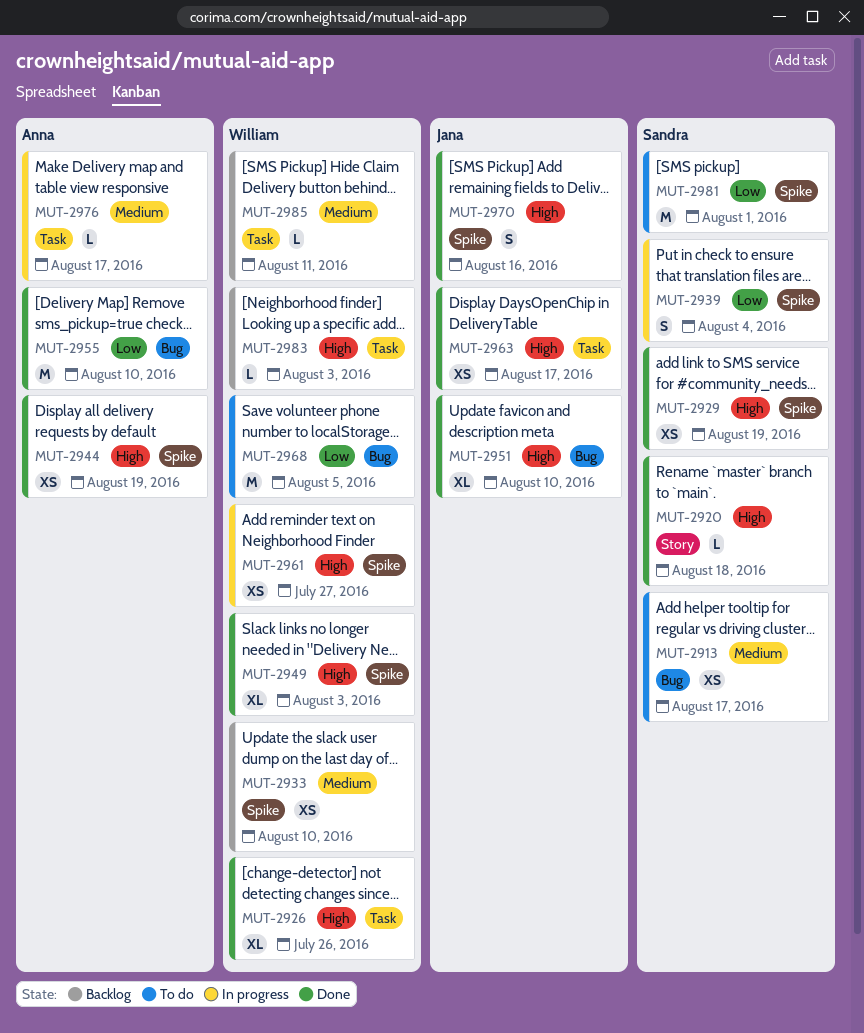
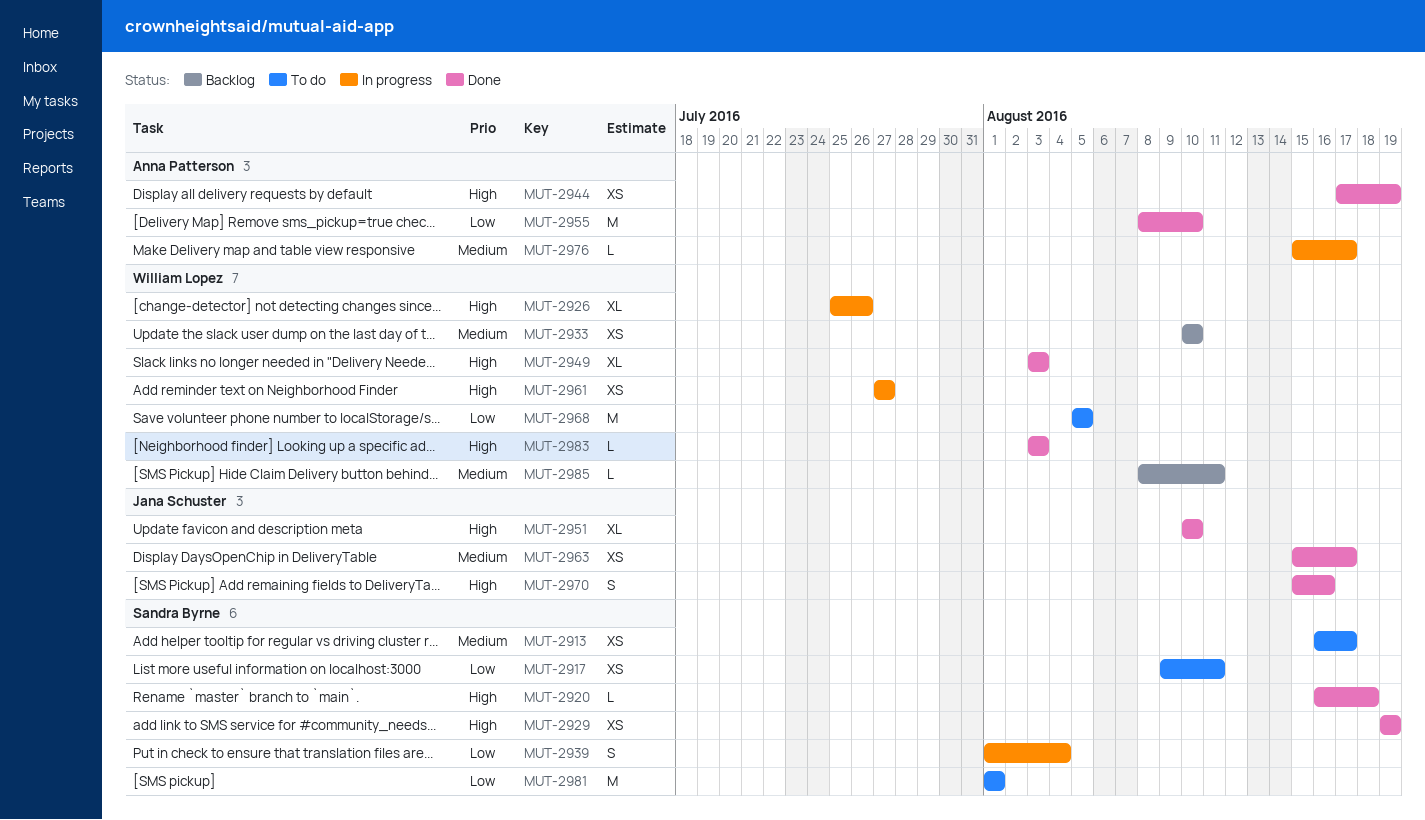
MUT-2917: none -> present
MUT-2926, status: Done -> In progress
MUT-2963, priority: High -> Medium
MUT-2983, status: Backlog -> Done

